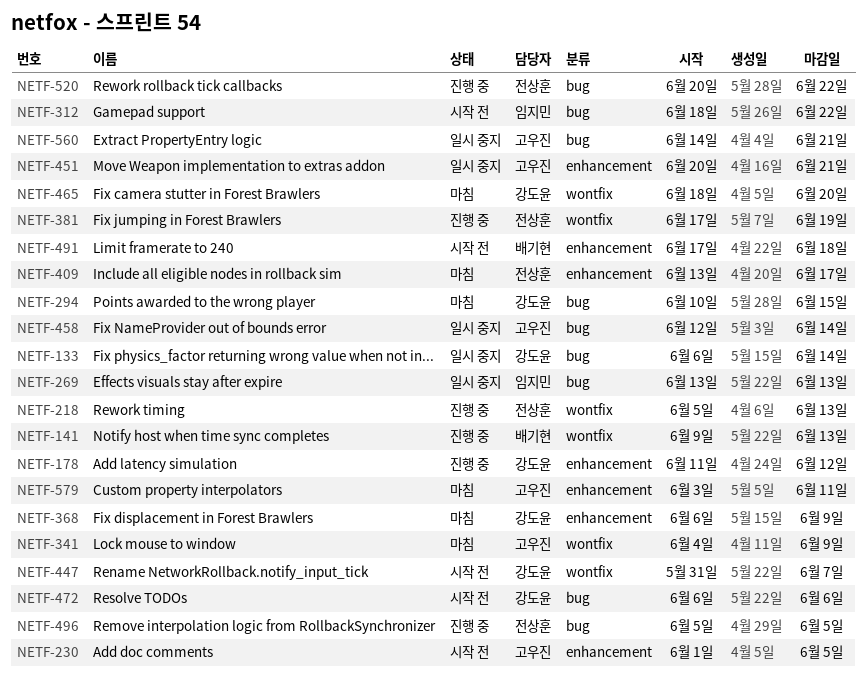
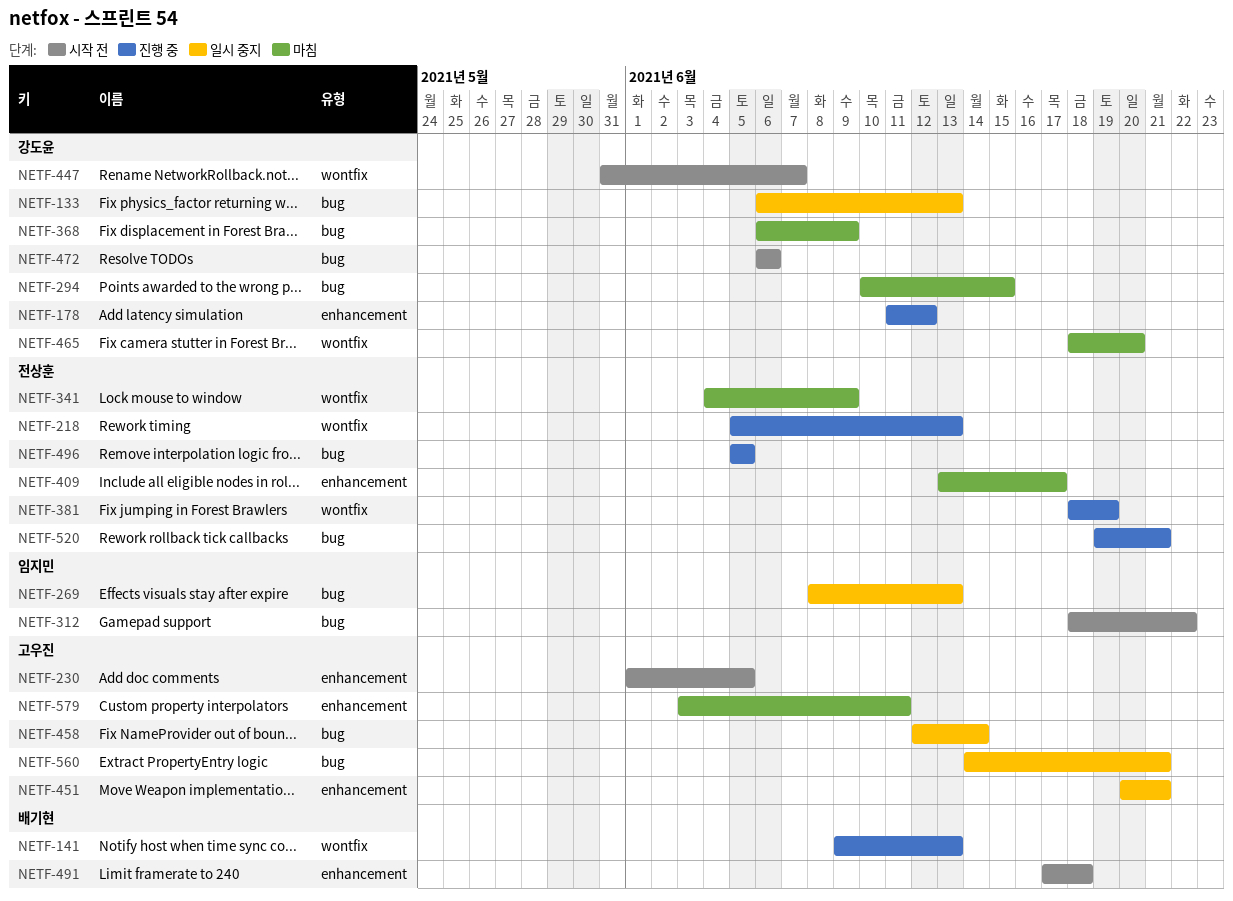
NETF-133, due: Jun 14 -> Jun 13
NETF-269, start: Jun 13 -> Jun 8
NETF-341, owner: 고우진 -> 전상훈
NETF-368, label: enhancement -> bug
NETF-381, start: Jun 17 -> Jun 18
NETF-520, start: Jun 20 -> Jun 19
NETF-520, due: Jun 22 -> Jun 21

